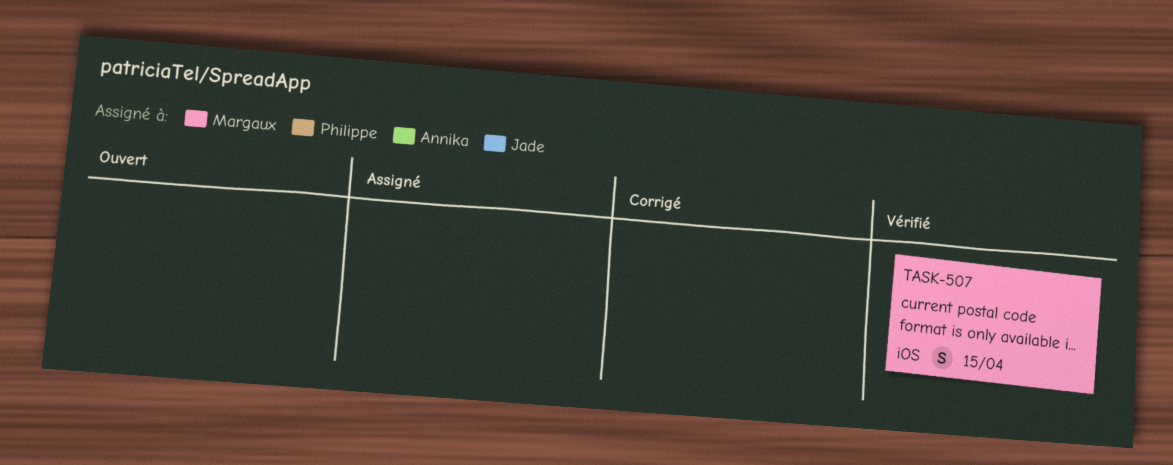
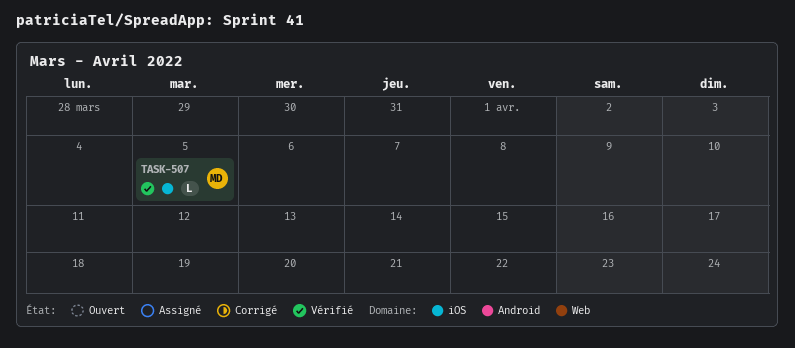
TASK-507, estimate: S -> L
TASK-507, due: Apr 15 -> Apr 5

